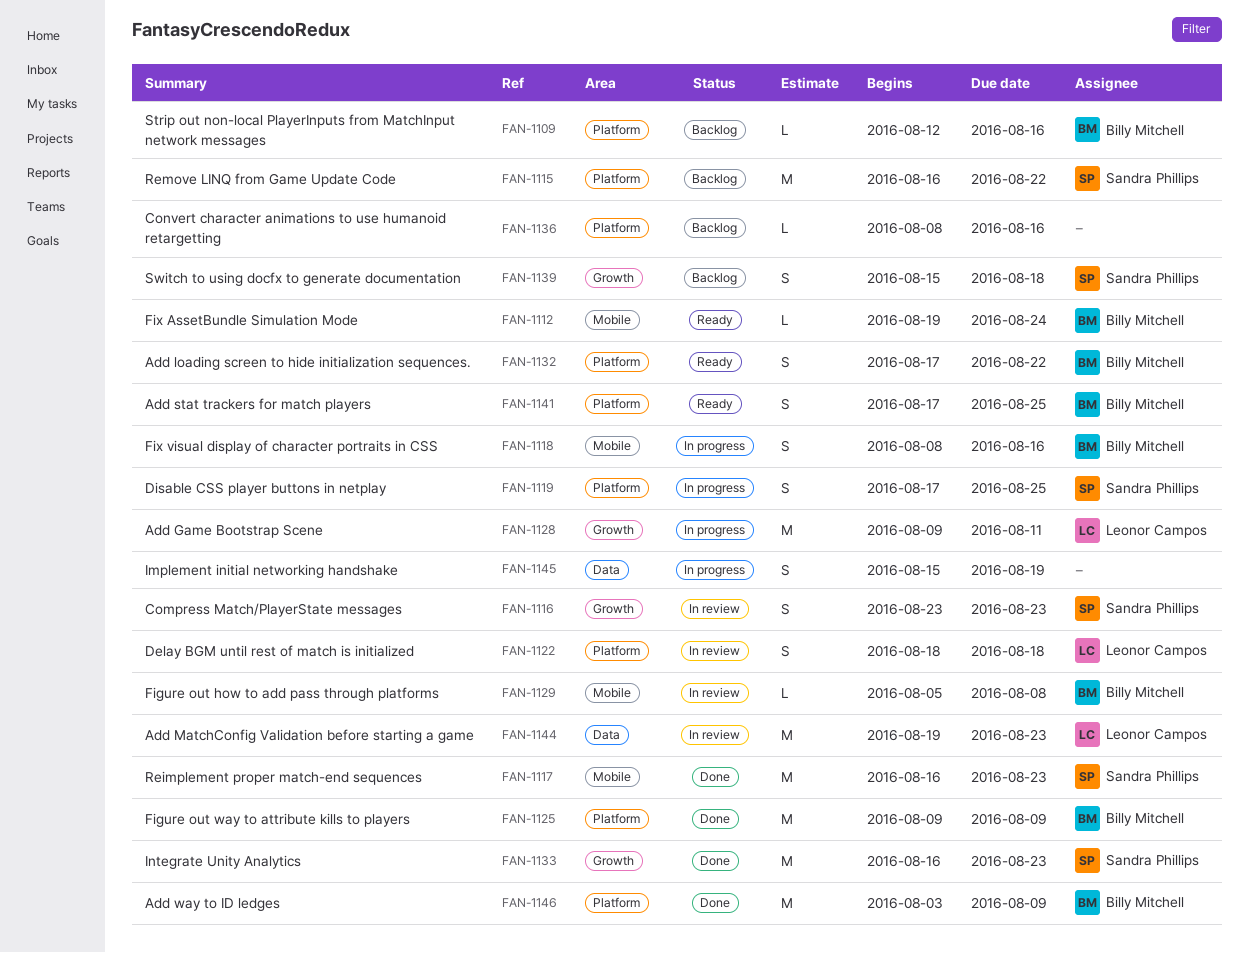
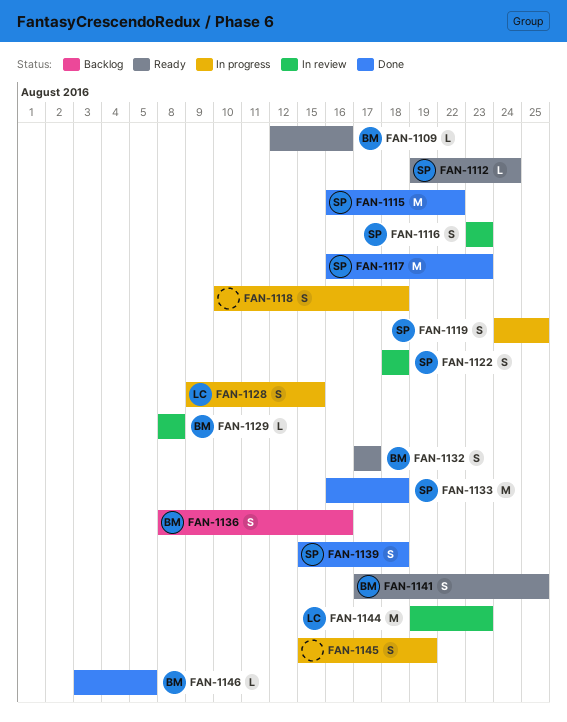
FAN-1109, status: Backlog -> Ready
FAN-1112, owner: Billy Mitchell -> Sandra Phillips
FAN-1115, status: Backlog -> Done
FAN-1118, owner: Billy Mitchell -> none
FAN-1118, start: Aug 8 -> Aug 10
FAN-1118, due: Aug 16 -> Aug 18
FAN-1119, start: Aug 17 -> Aug 24
FAN-1122, owner: Leonor Campos -> Sandra Phillips
FAN-1125: present -> none
FAN-1128, estimate: M -> S
FAN-1128, due: Aug 11 -> Aug 15
FAN-1129, start: Aug 5 -> Aug 8
FAN-1132, due: Aug 22 -> Aug 17
FAN-1133, due: Aug 23 -> Aug 18
FAN-1136, owner: none -> Billy Mitchell
FAN-1136, estimate: L -> S
FAN-1139, status: Backlog -> Done
FAN-1146, estimate: M -> L
FAN-1146, due: Aug 9 -> Aug 5

